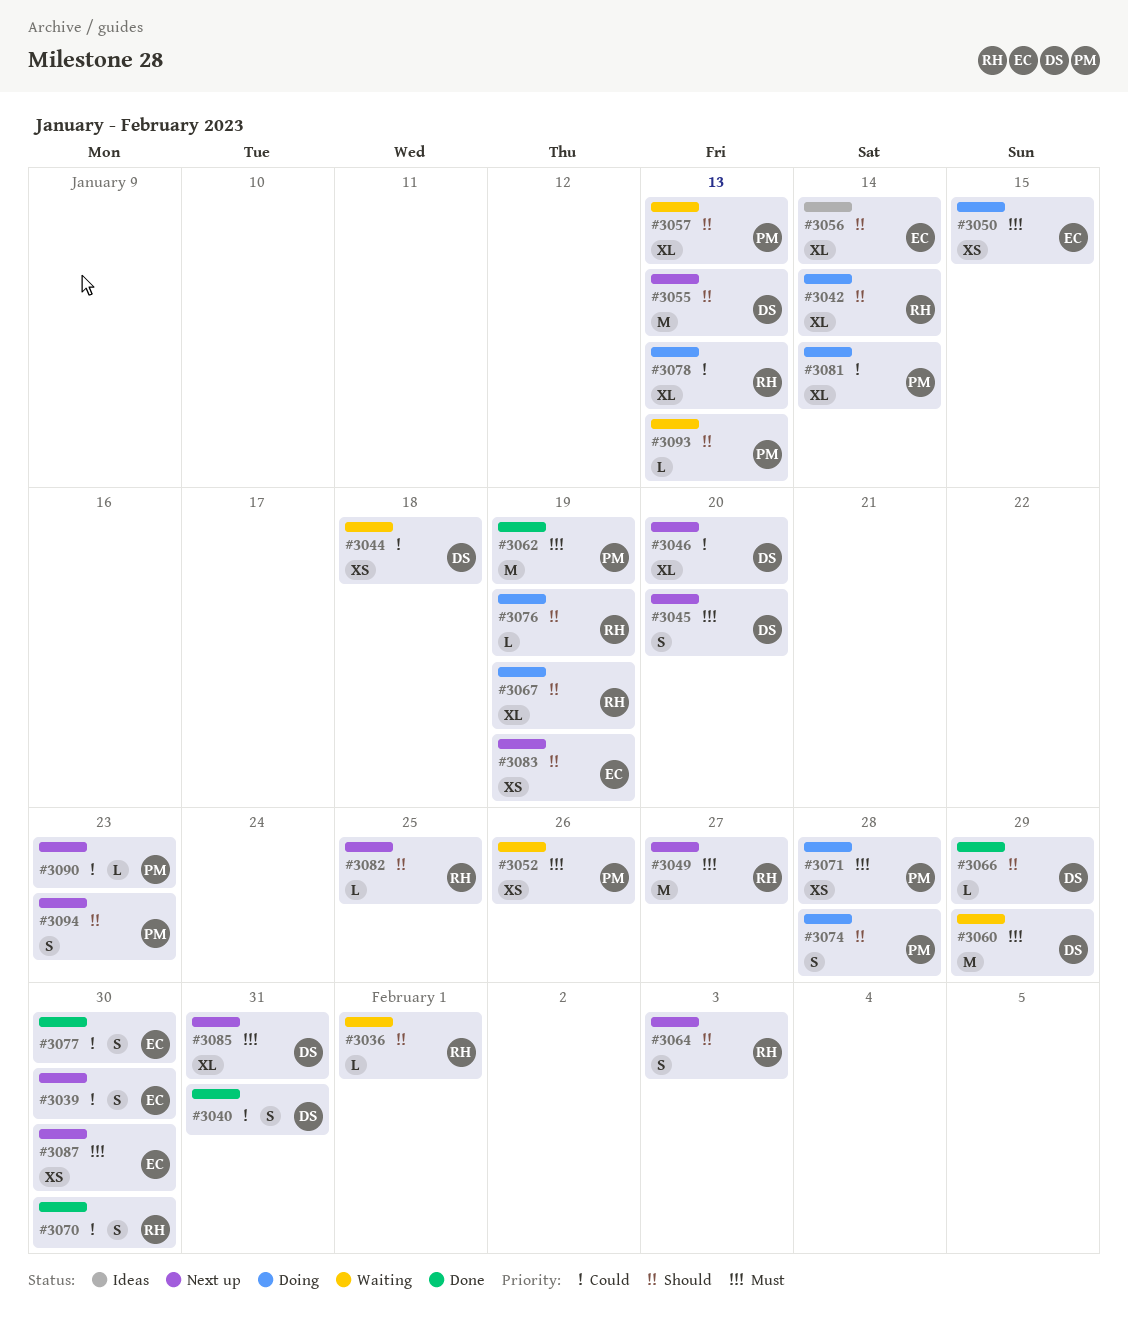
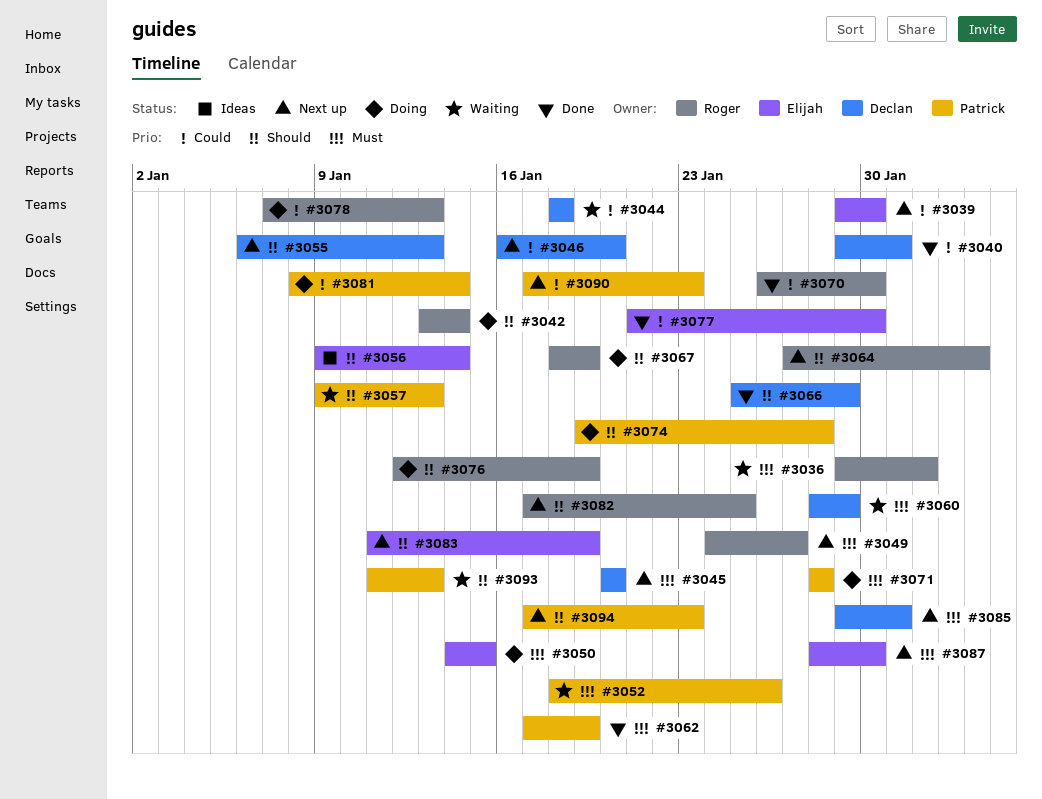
#3036, priority: Should -> Must

